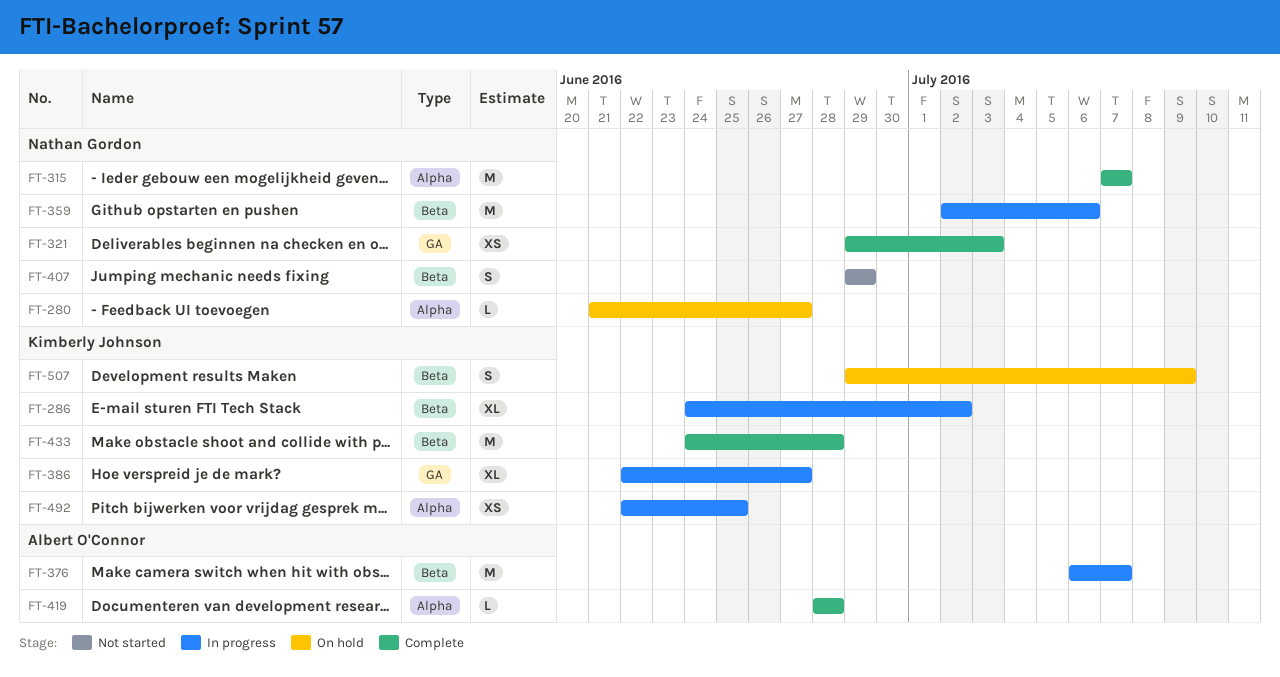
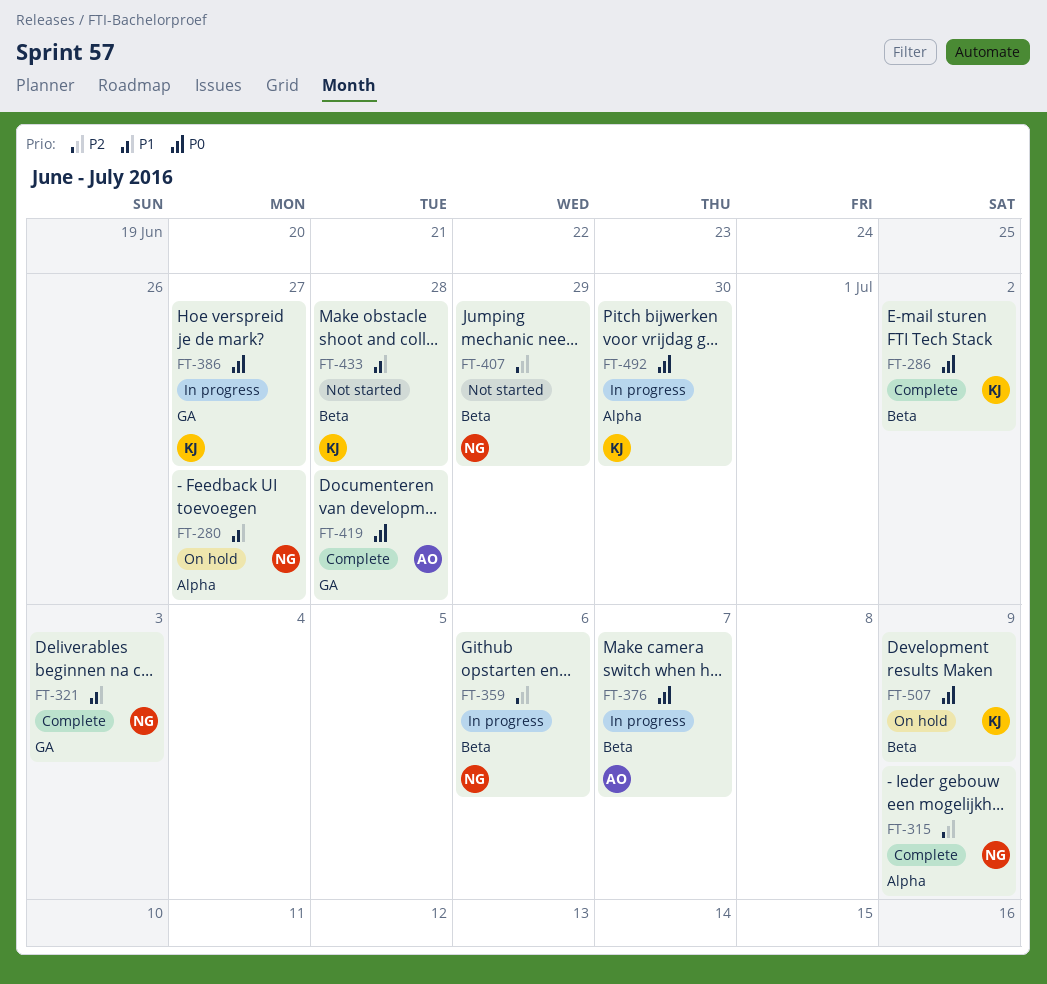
FT-286, status: In progress -> Complete
FT-315, due: Jul 7 -> Jul 9
FT-419, label: Alpha -> GA
FT-433, status: Complete -> Not started
FT-492, due: Jun 25 -> Jun 30

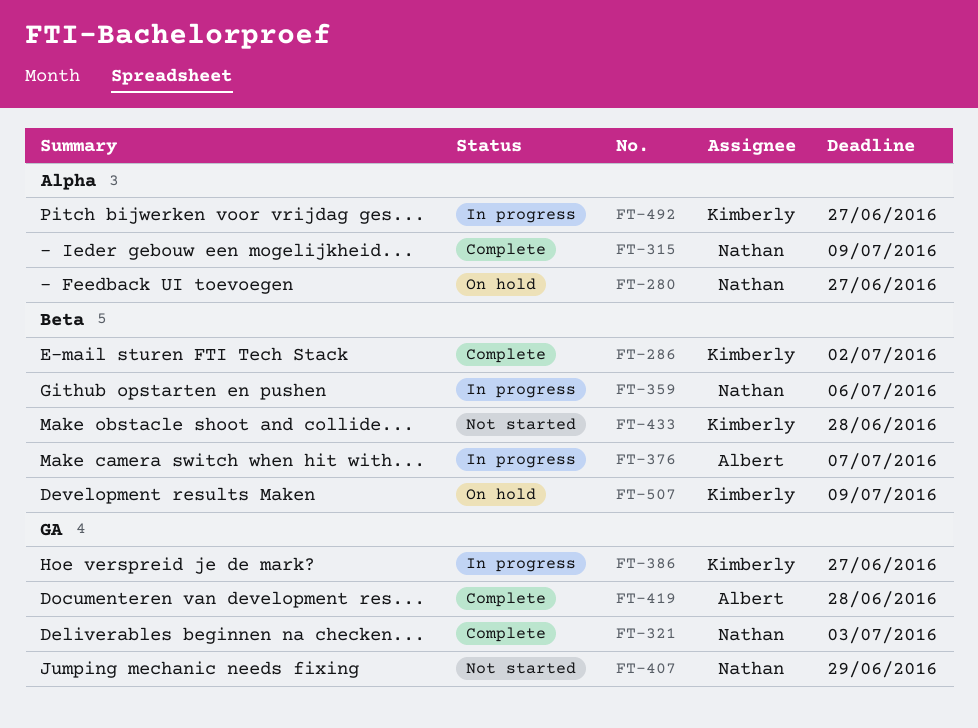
FT-407, label: Beta -> GA
FT-492, due: Jun 30 -> Jun 27

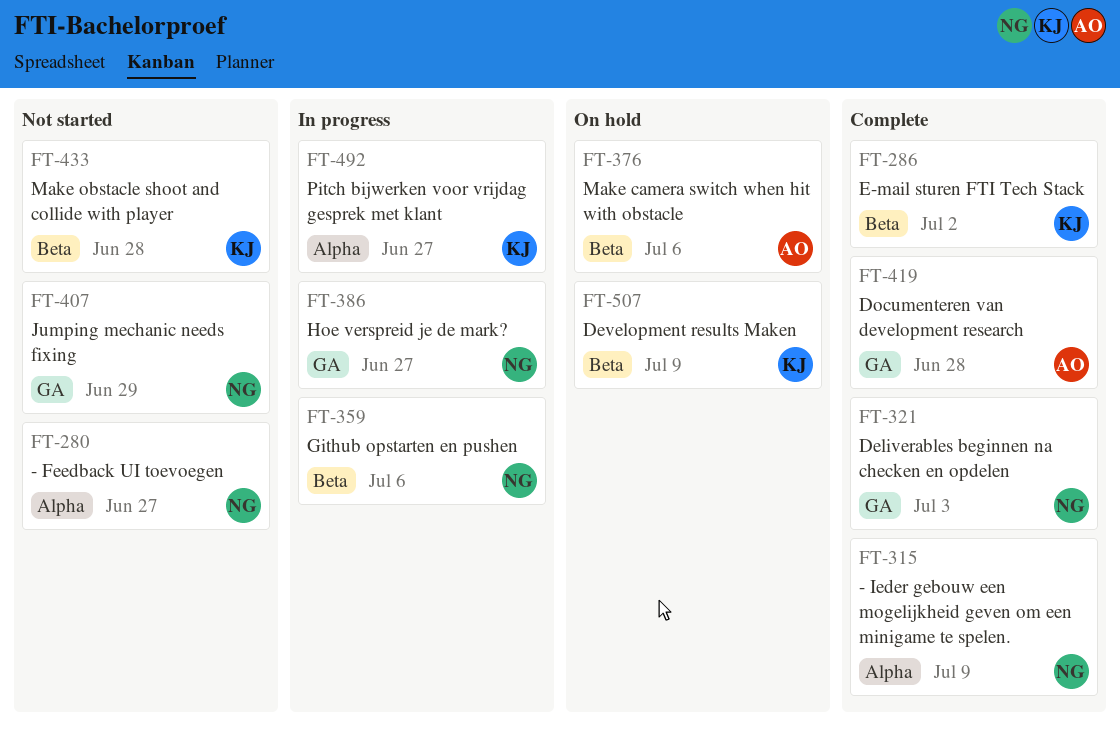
FT-280, status: On hold -> Not started
FT-376, status: In progress -> On hold
FT-376, due: Jul 7 -> Jul 6
FT-386, owner: Kimberly -> Nathan

